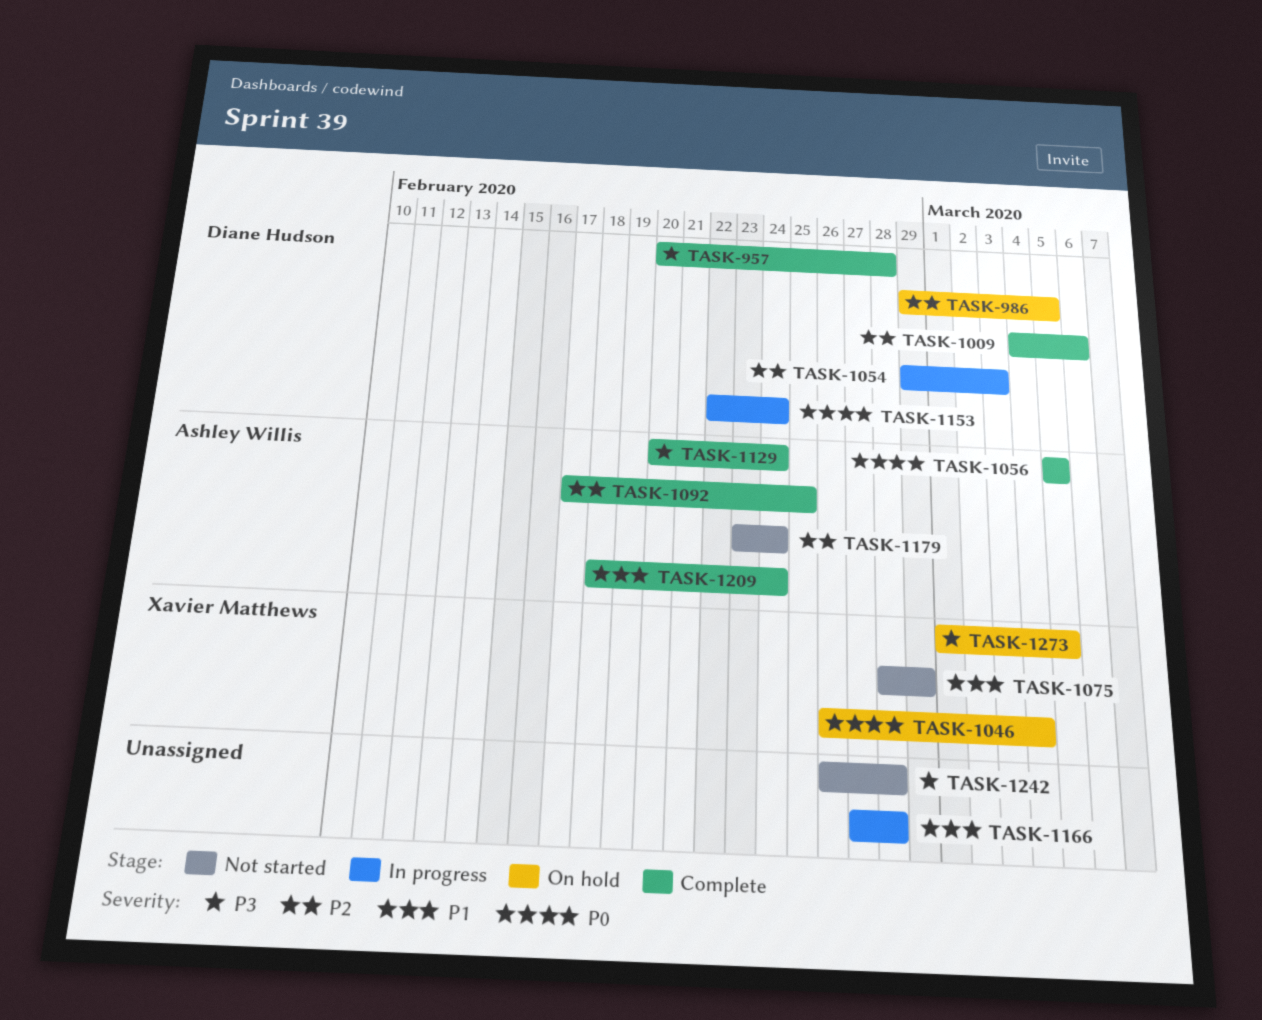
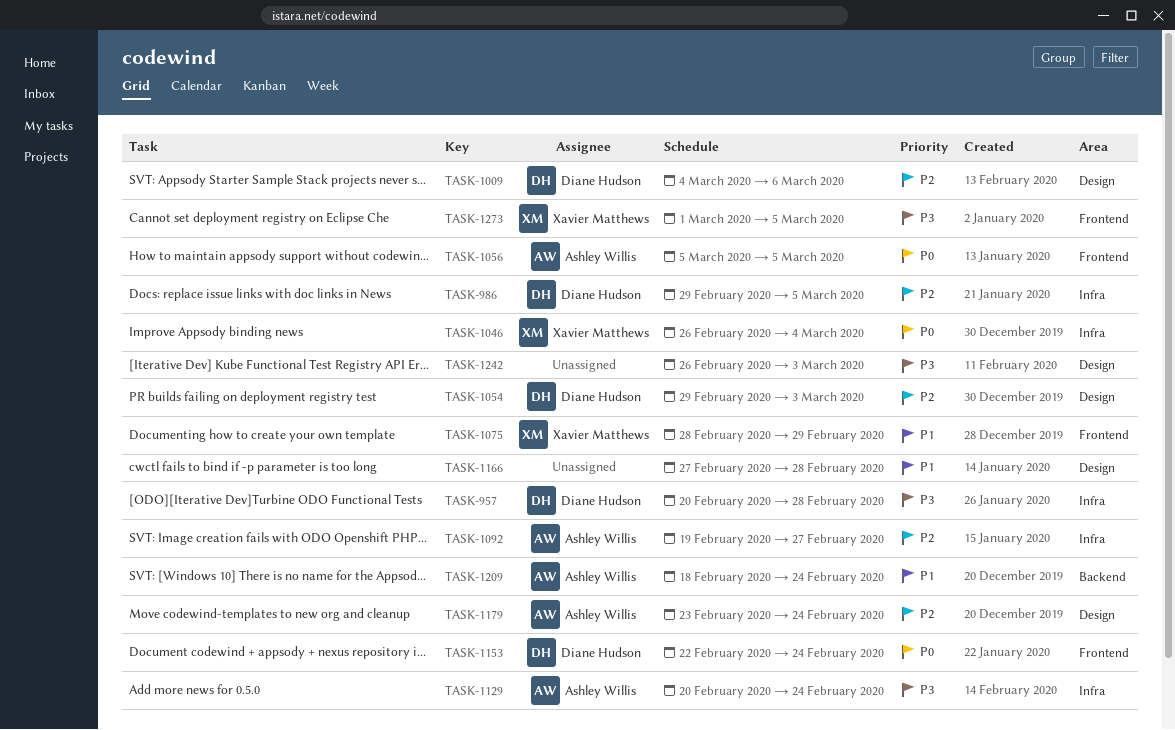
TASK-1092, start: Feb 17 -> Feb 19
TASK-1092, due: Feb 25 -> Feb 27
TASK-1242, due: Feb 28 -> Mar 3

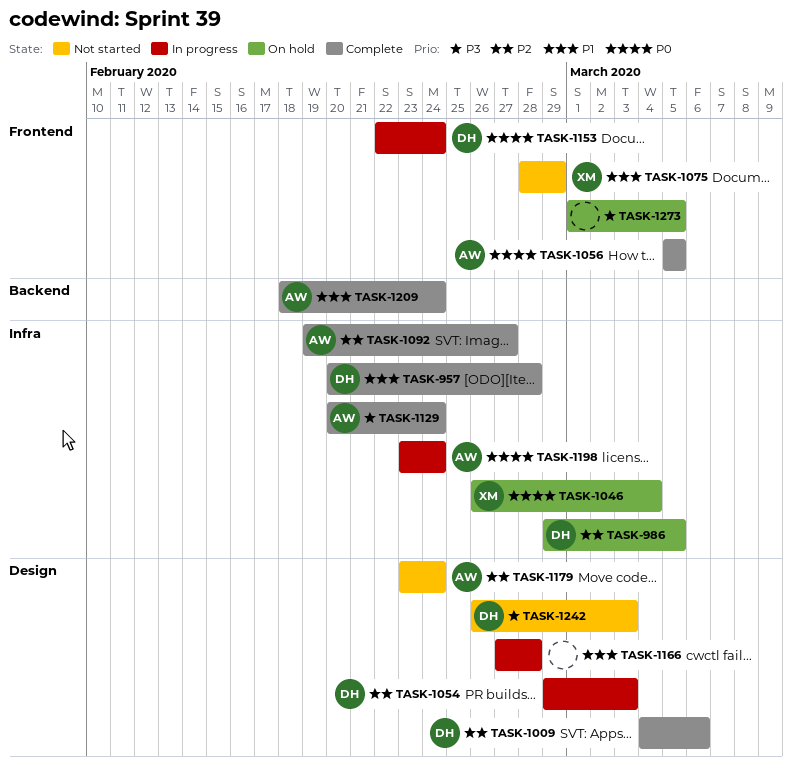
TASK-957, priority: P3 -> P1
TASK-1198: none -> present
TASK-1242, owner: none -> Diane Hudson
TASK-1273, owner: Xavier Matthews -> none

